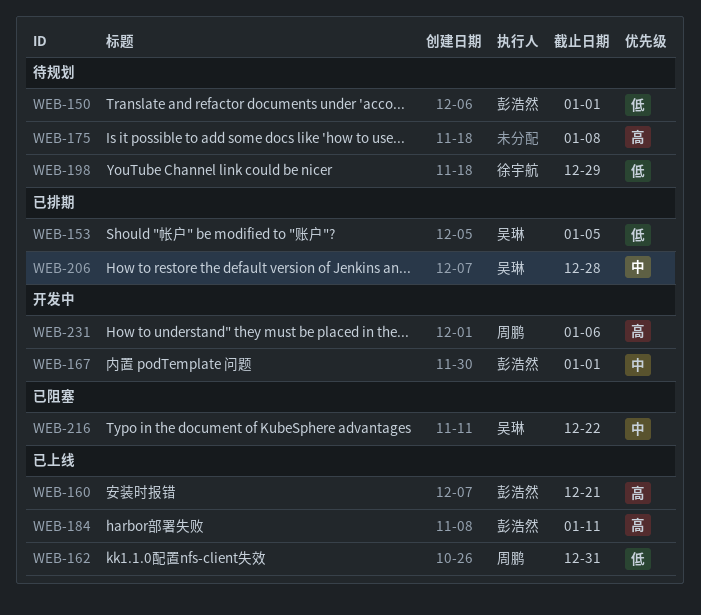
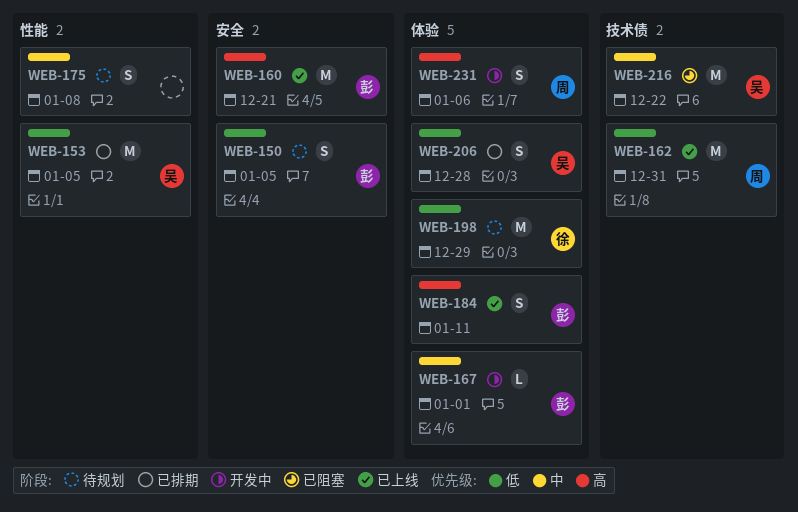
WEB-150, due: Jan 1 -> Jan 5
WEB-175, priority: 高 -> 中
WEB-206, priority: 中 -> 低

